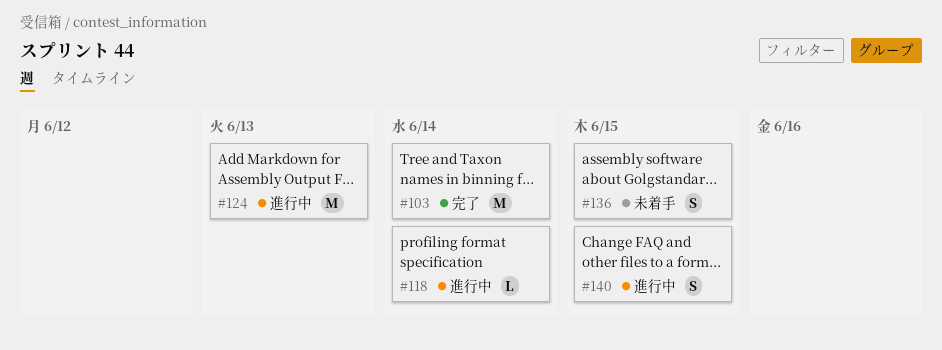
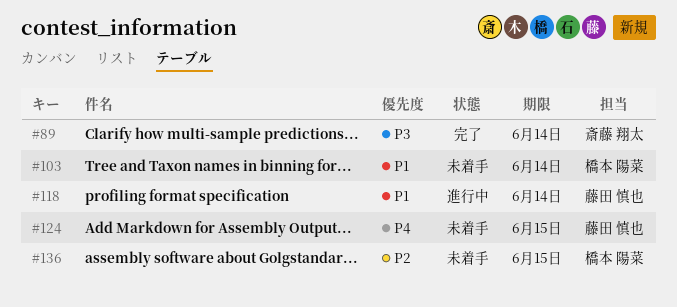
#89: none -> present
#103, status: 完了 -> 未着手
#124, status: 進行中 -> 未着手
#124, due: Jun 13 -> Jun 15
#140: present -> none

